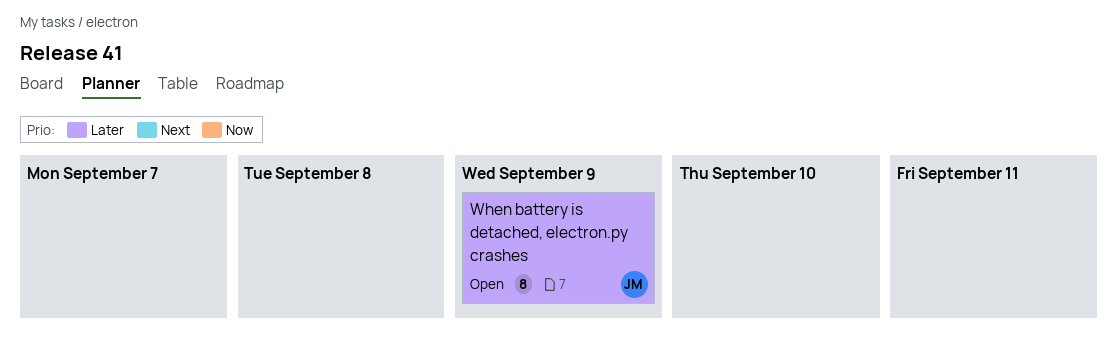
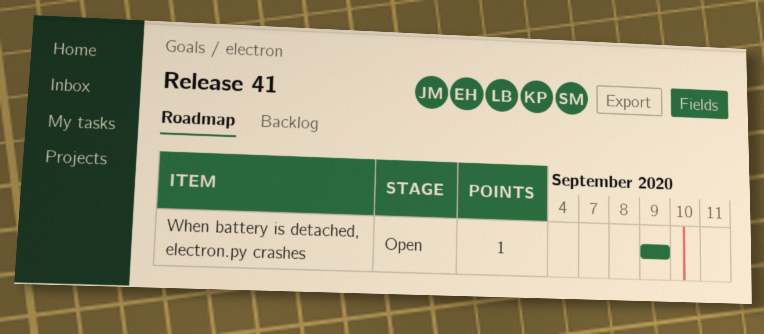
When battery is detached, electron.py crashes, estimate: 8 -> 1

